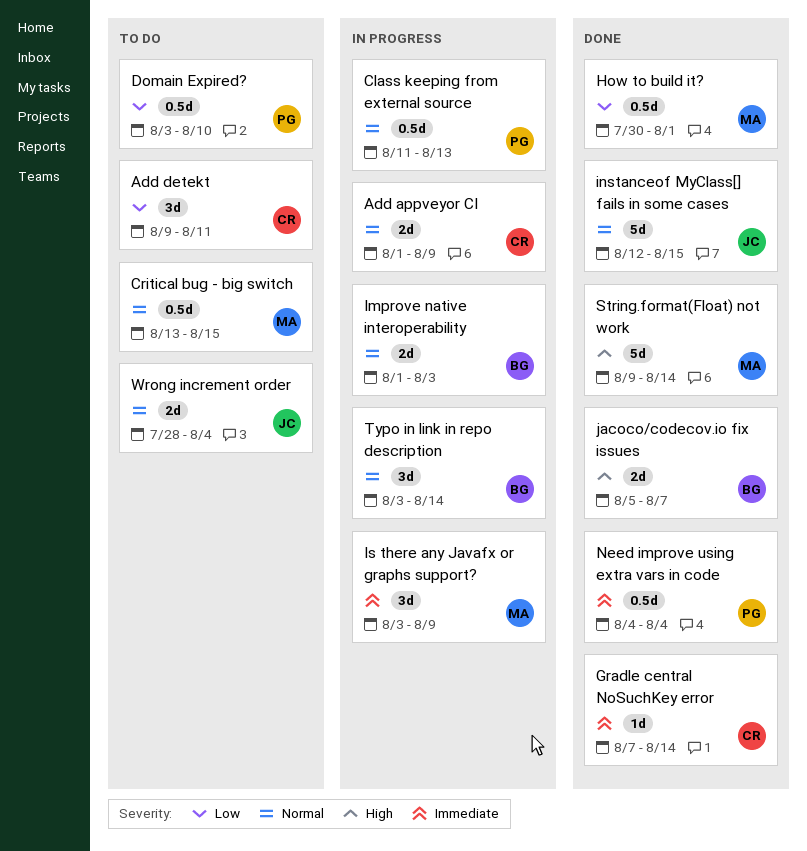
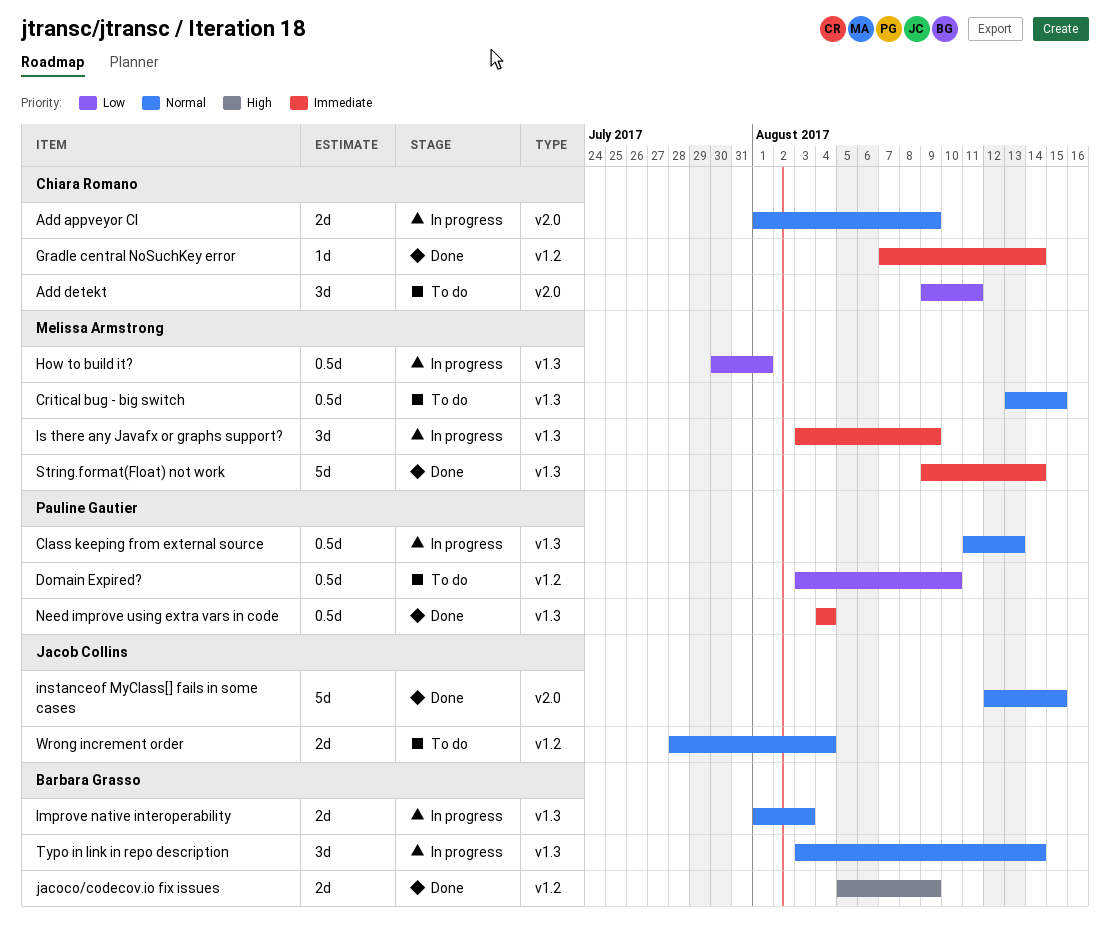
How to build it?, status: Done -> In progress
jacoco/codecov.io fix issues, due: Aug 7 -> Aug 9
String.format(Float) not work, priority: High -> Immediate

